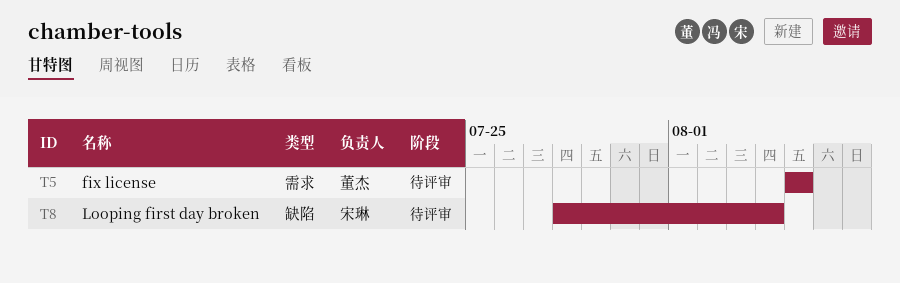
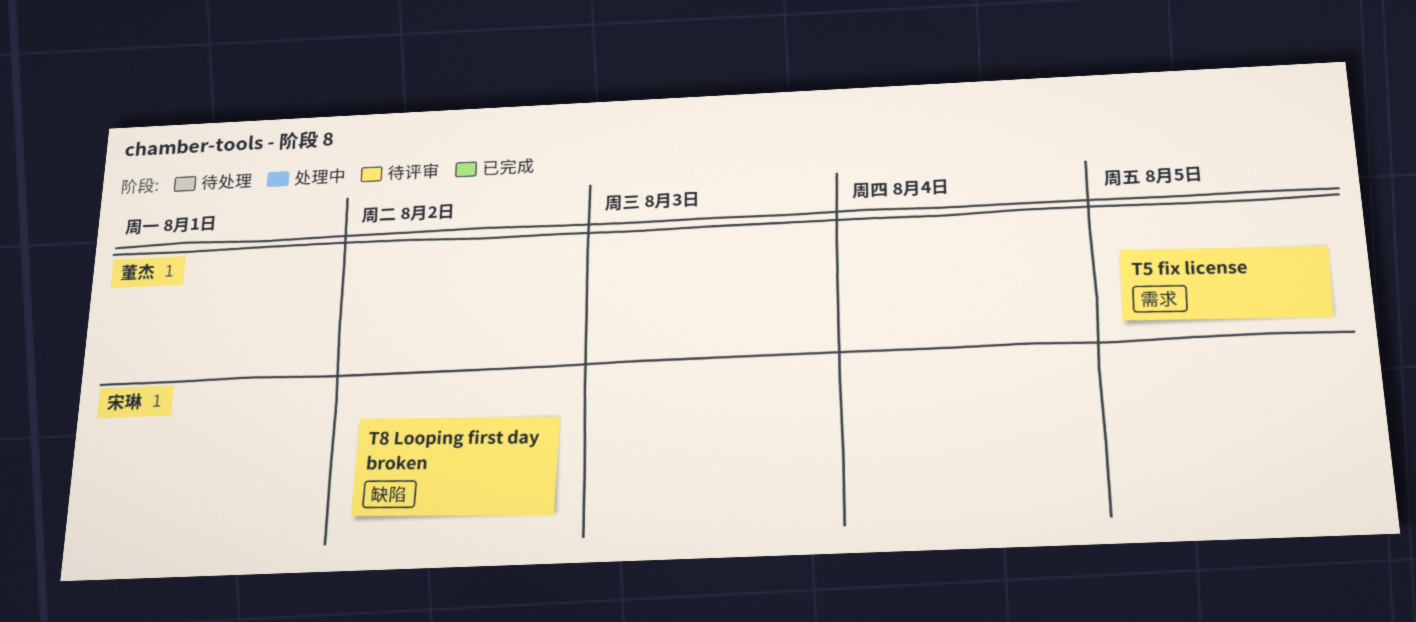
T8, due: Aug 4 -> Aug 2

